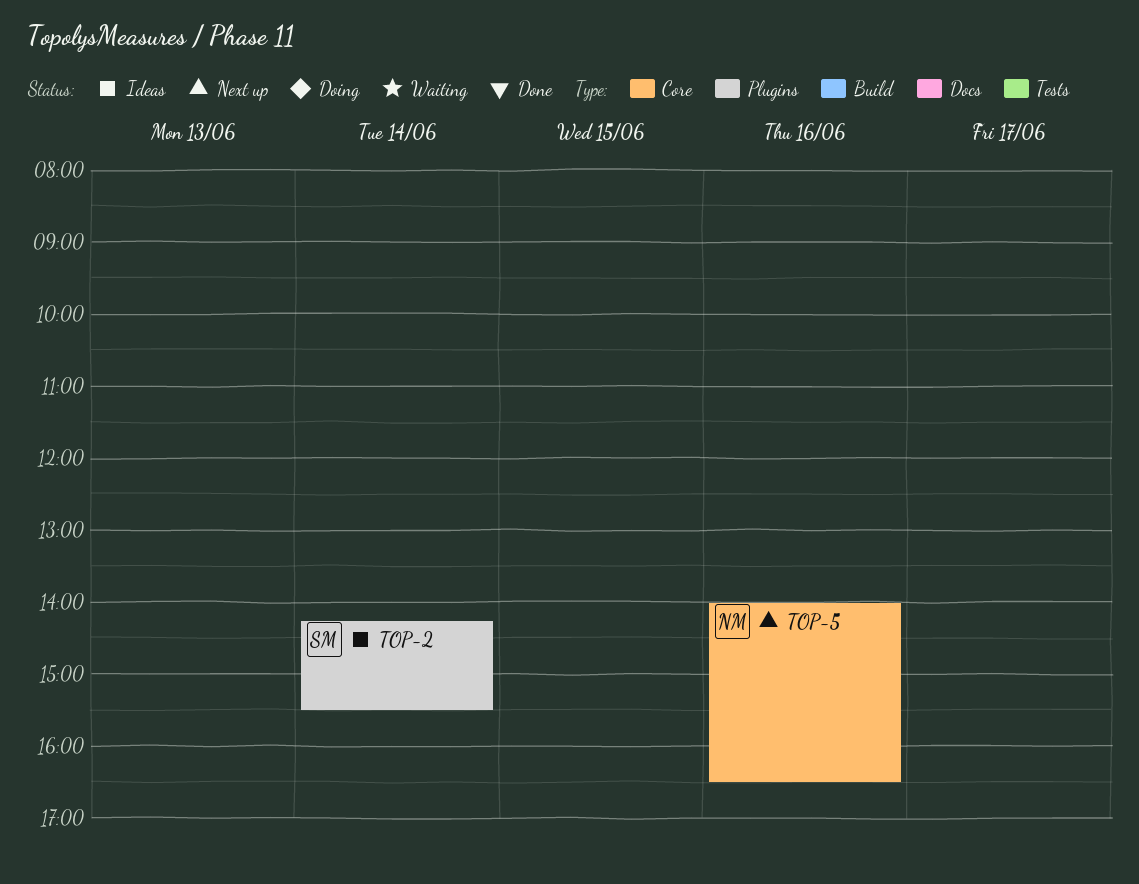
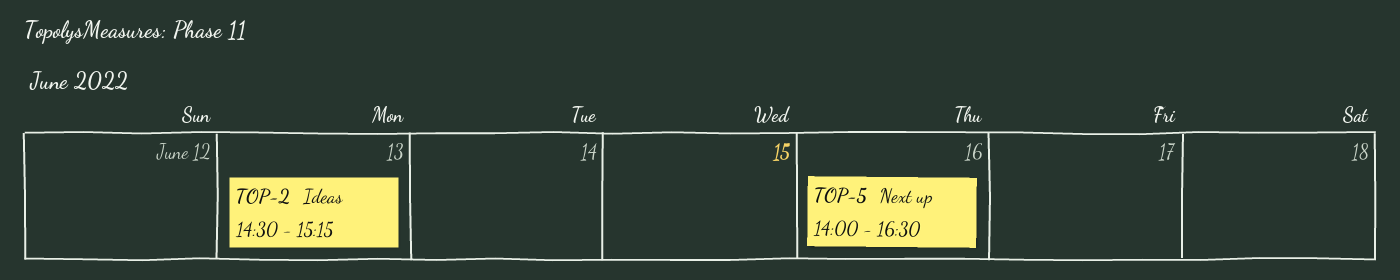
TOP-2, day: Jun 14 -> Jun 13
TOP-2, begins: 14:15 -> 14:30
TOP-2, ends: 15:30 -> 15:15

